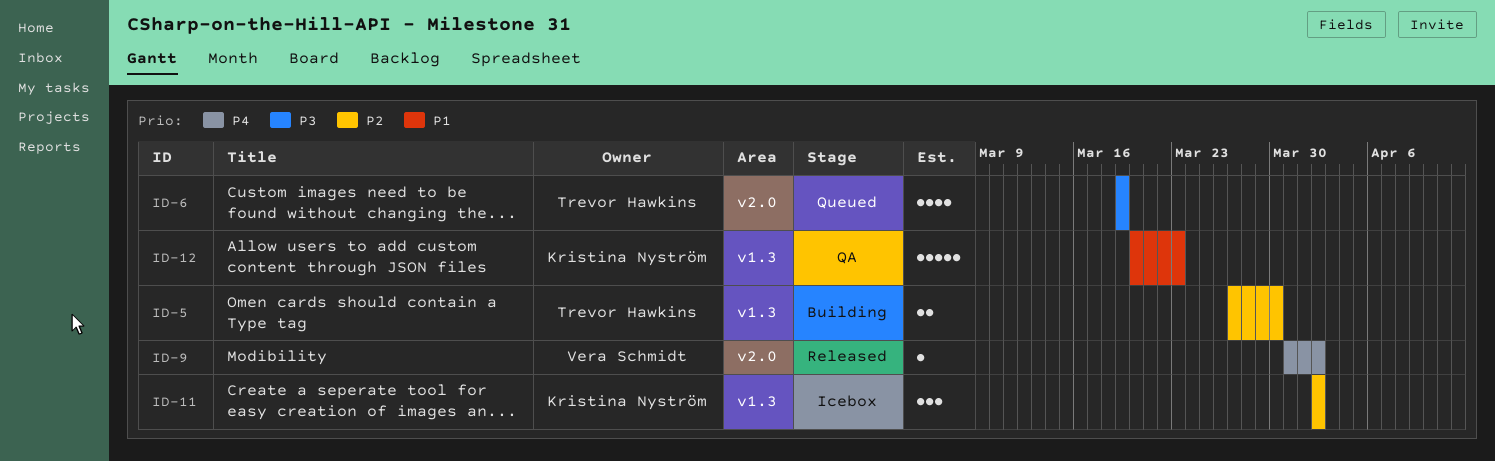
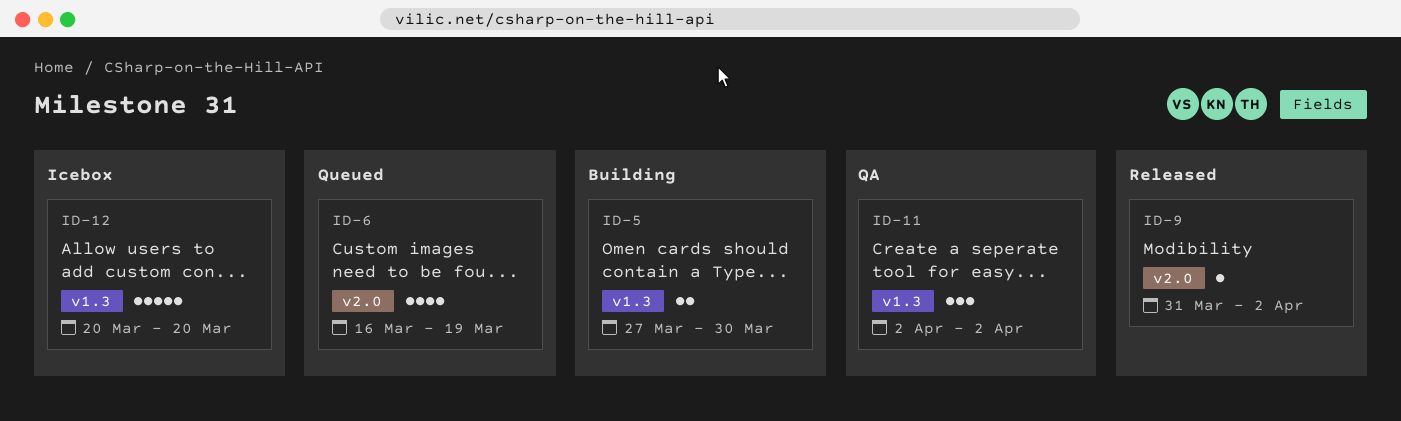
ID-6, start: Mar 19 -> Mar 16
ID-11, status: Icebox -> QA
ID-12, status: QA -> Icebox
ID-12, due: Mar 23 -> Mar 20

